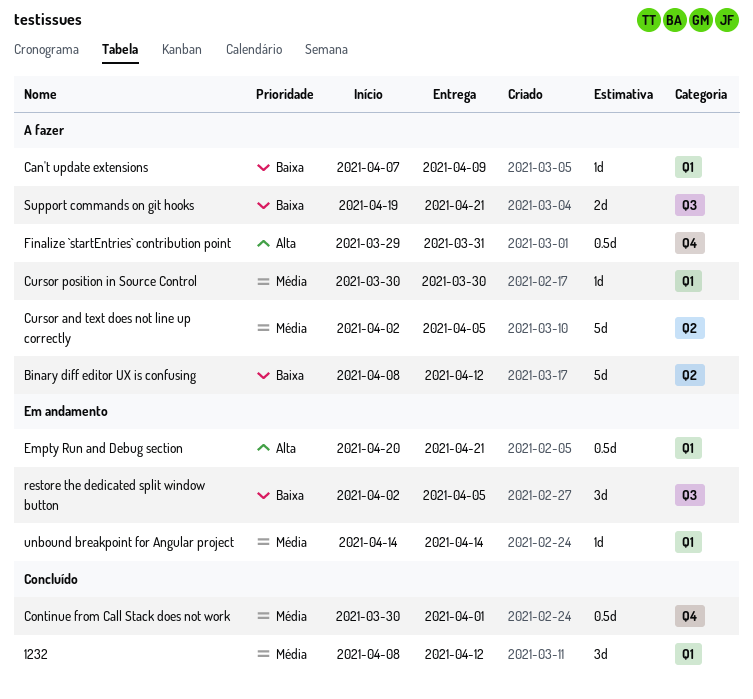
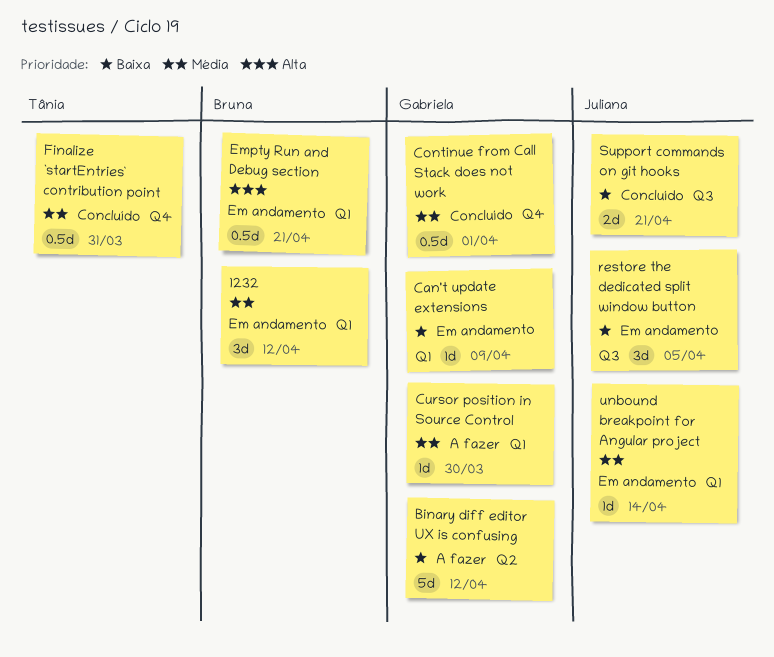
1232, status: Concluído -> Em andamento
Can't update extensions, status: A fazer -> Em andamento
Cursor and text does not line up correctly: present -> none
Finalize `startEntries` contribution point, status: A fazer -> Concluído
Finalize `startEntries` contribution point, priority: Alta -> Média
Support commands on git hooks, status: A fazer -> Concluído

